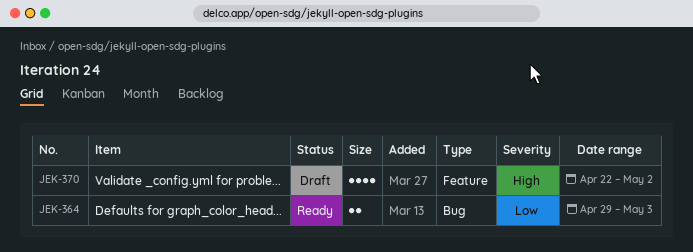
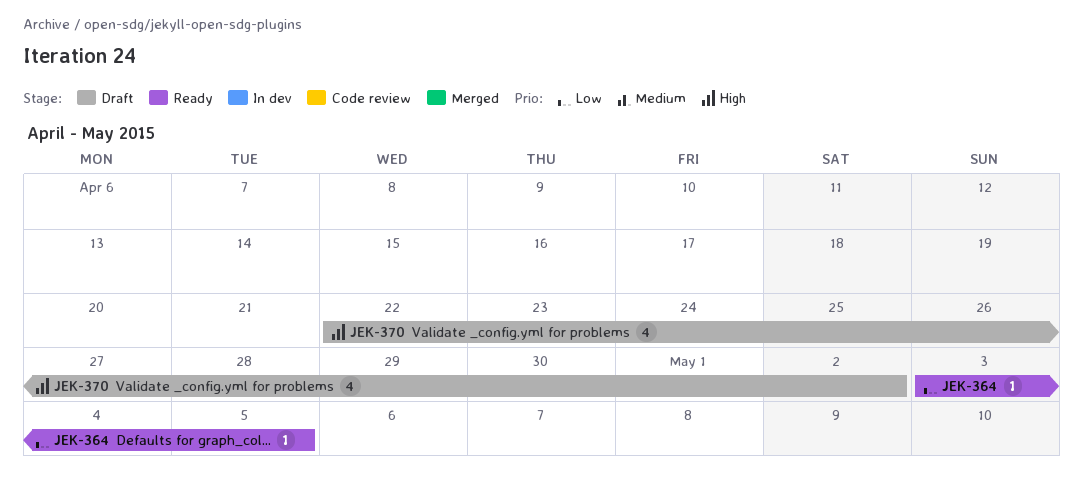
JEK-364, estimate: 2 -> 1
JEK-364, start: Apr 29 -> May 3
JEK-364, due: May 3 -> May 5

